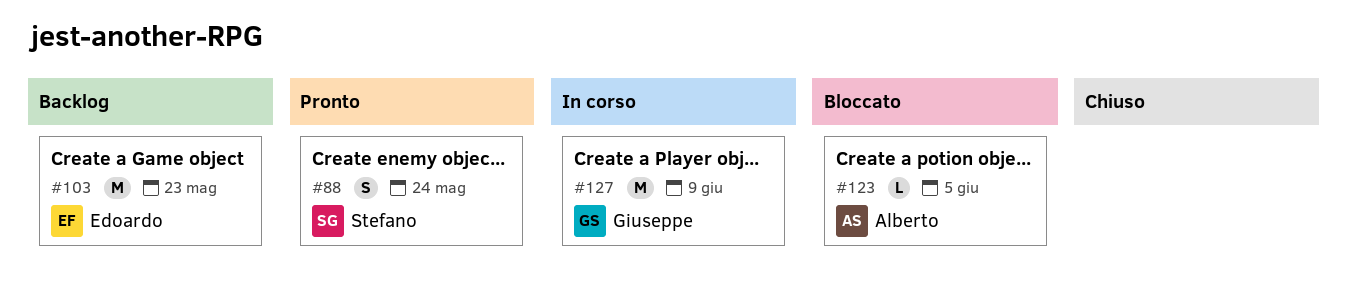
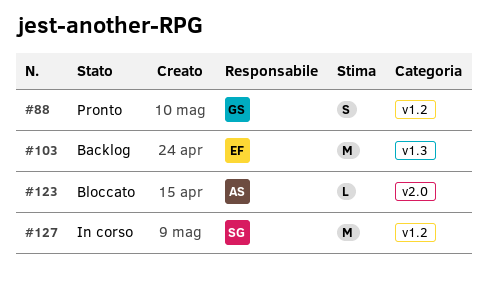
#88, owner: Stefano -> Giuseppe
#127, owner: Giuseppe -> Stefano

